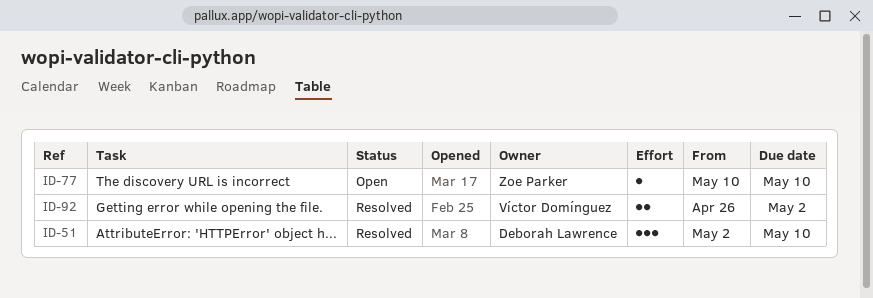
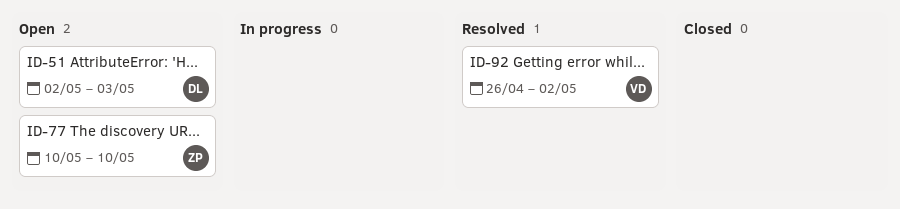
ID-51, status: Resolved -> Open
ID-51, due: May 10 -> May 3

